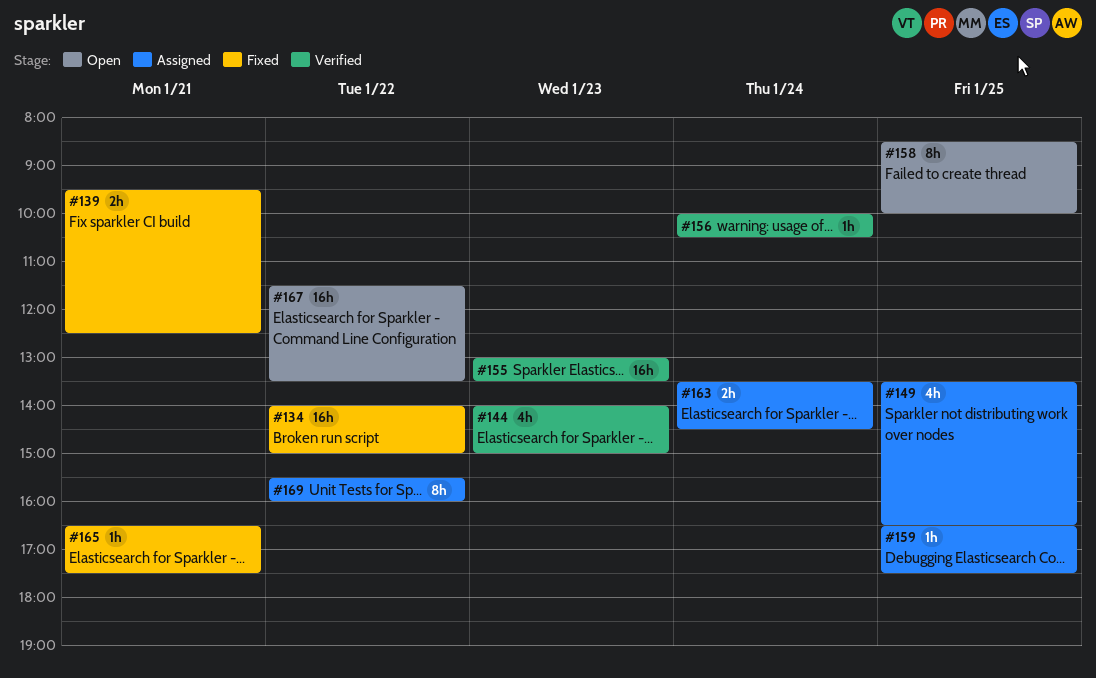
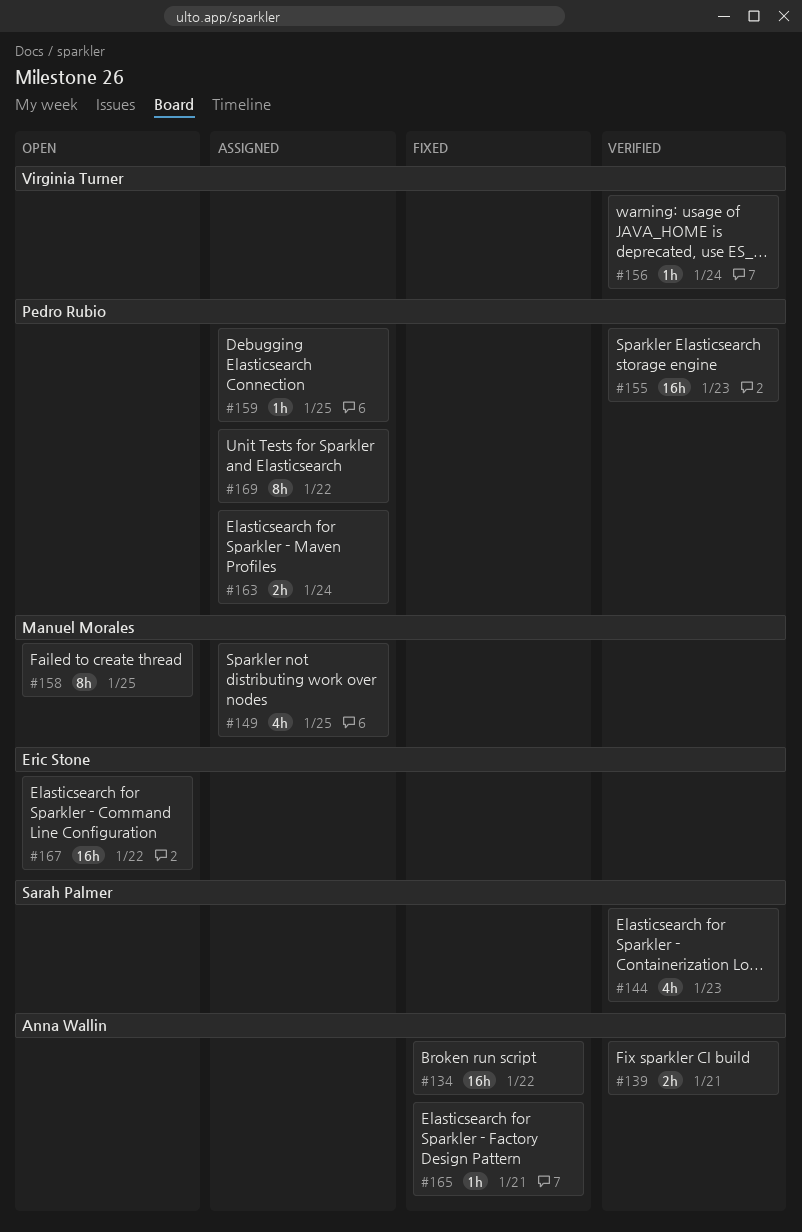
#139, status: Fixed -> Verified

